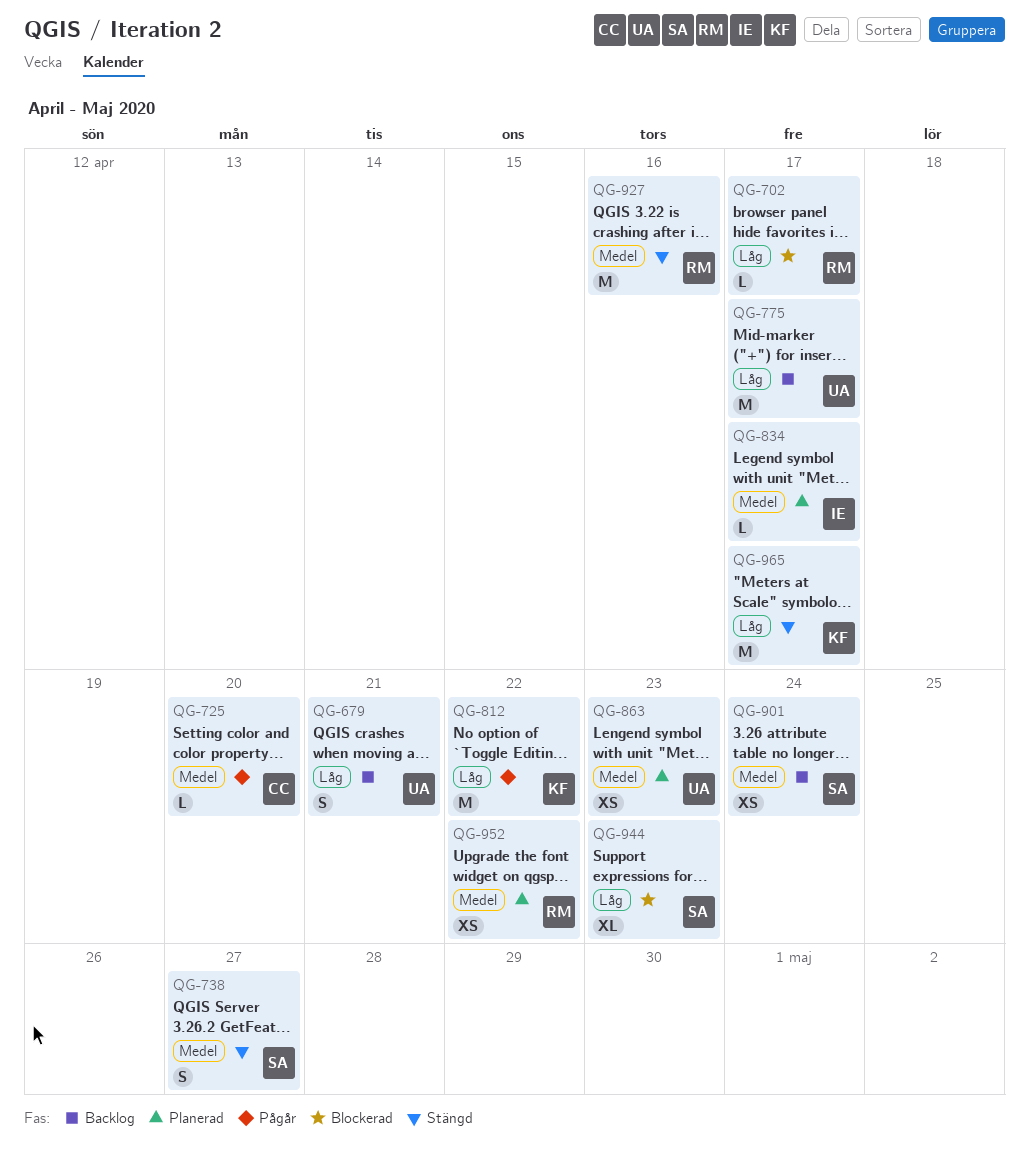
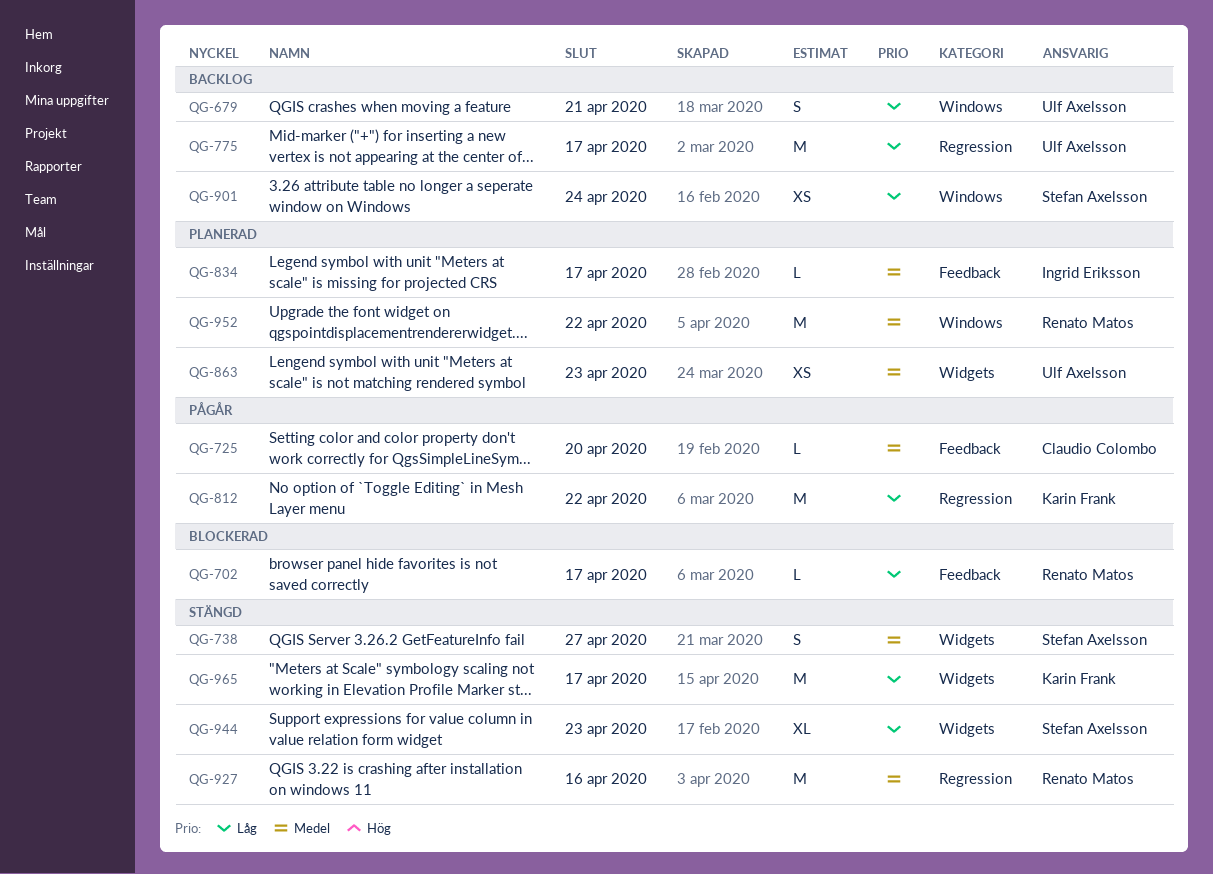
QG-901, priority: Medel -> Låg
QG-944, status: Blockerad -> Stängd
QG-952, estimate: XS -> M

